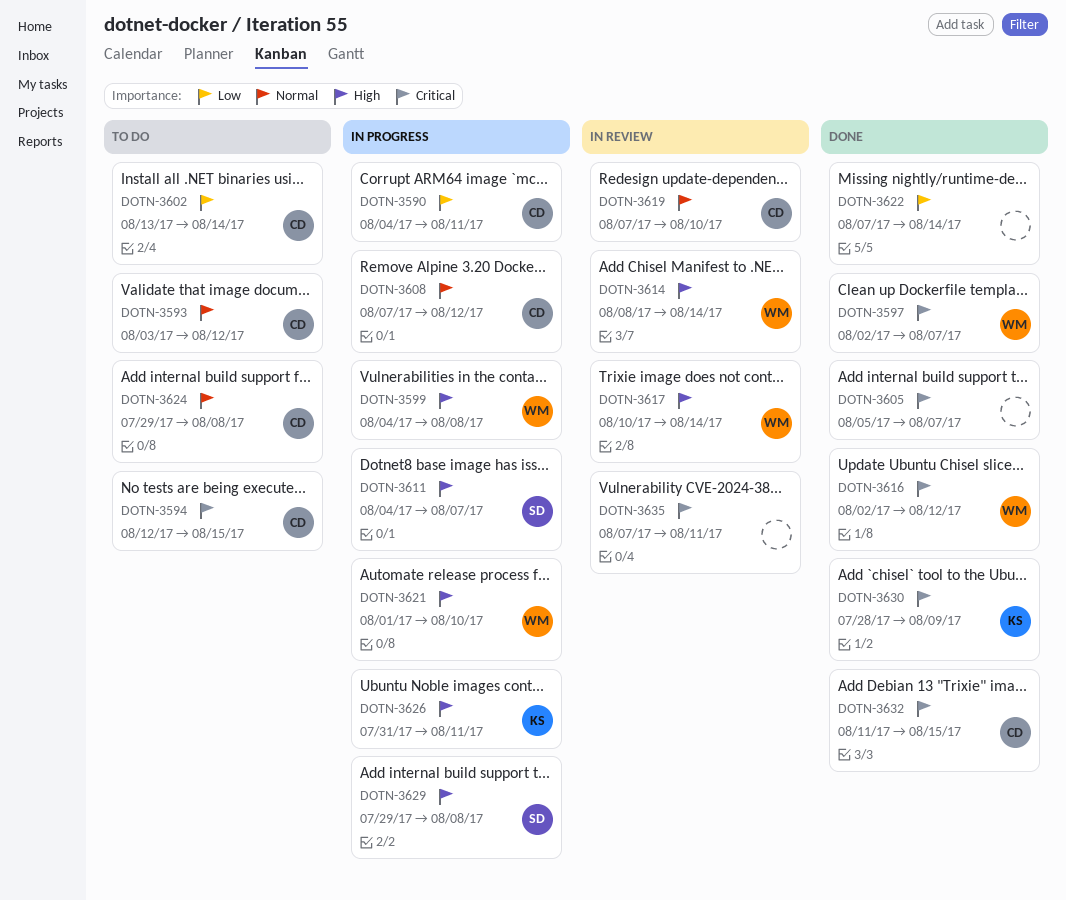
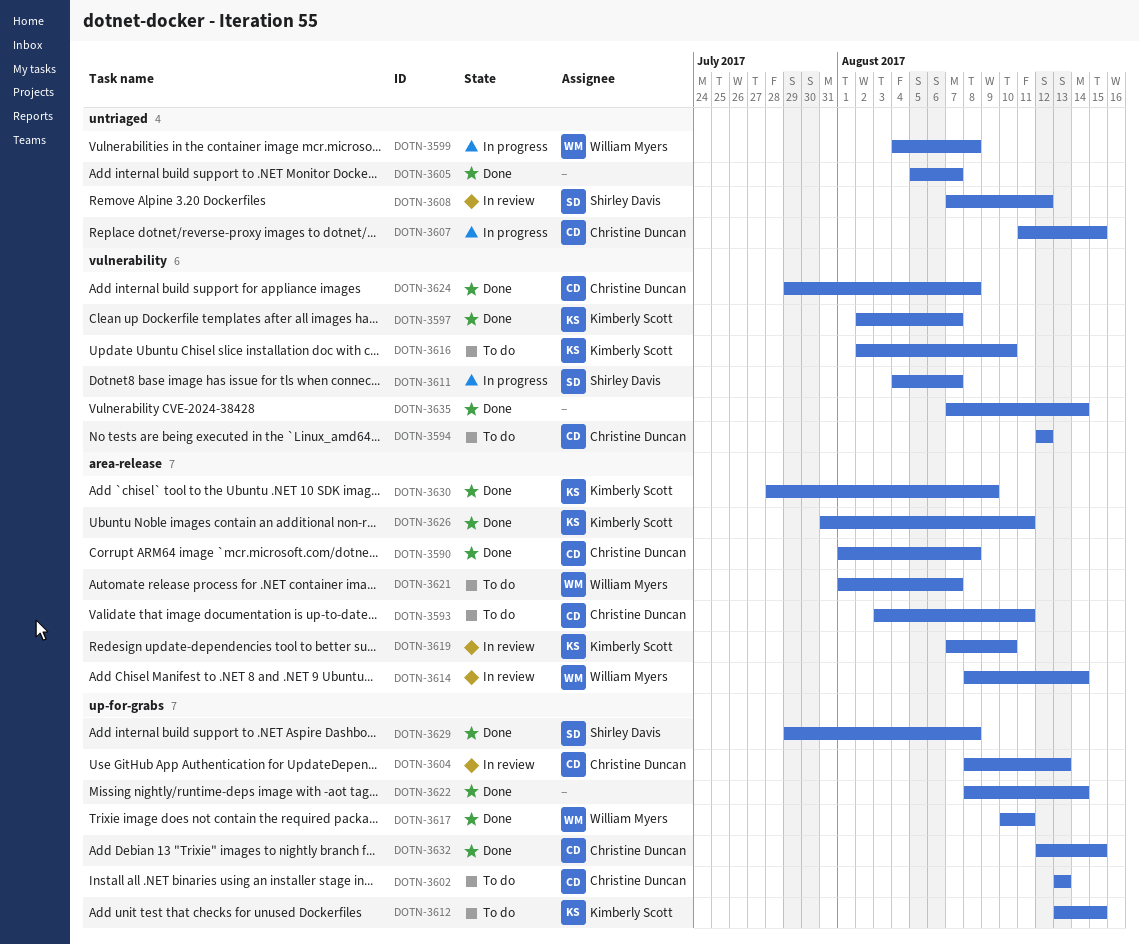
DOTN-3590, status: In progress -> Done
DOTN-3590, start: Aug 4 -> Aug 1
DOTN-3590, due: Aug 11 -> Aug 8
DOTN-3593, due: Aug 12 -> Aug 11
DOTN-3594, due: Aug 15 -> Aug 12
DOTN-3597, owner: William Myers -> Kimberly Scott
DOTN-3602, due: Aug 14 -> Aug 13
DOTN-3604: none -> present
DOTN-3607: none -> present
DOTN-3608, status: In progress -> In review
DOTN-3608, owner: Christine Duncan -> Shirley Davis
DOTN-3612: none -> present
DOTN-3616, status: Done -> To do
DOTN-3616, owner: William Myers -> Kimberly Scott
DOTN-3616, due: Aug 12 -> Aug 10
DOTN-3617, status: In review -> Done
DOTN-3617, due: Aug 14 -> Aug 11
DOTN-3619, owner: Christine Duncan -> Kimberly Scott
DOTN-3621, status: In progress -> To do
DOTN-3621, due: Aug 10 -> Aug 7
DOTN-3622, start: Aug 7 -> Aug 8
DOTN-3624, status: To do -> Done
DOTN-3626, status: In progress -> Done
DOTN-3629, status: In progress -> Done
DOTN-3632, start: Aug 11 -> Aug 12
DOTN-3635, status: In review -> Done
DOTN-3635, due: Aug 11 -> Aug 14

